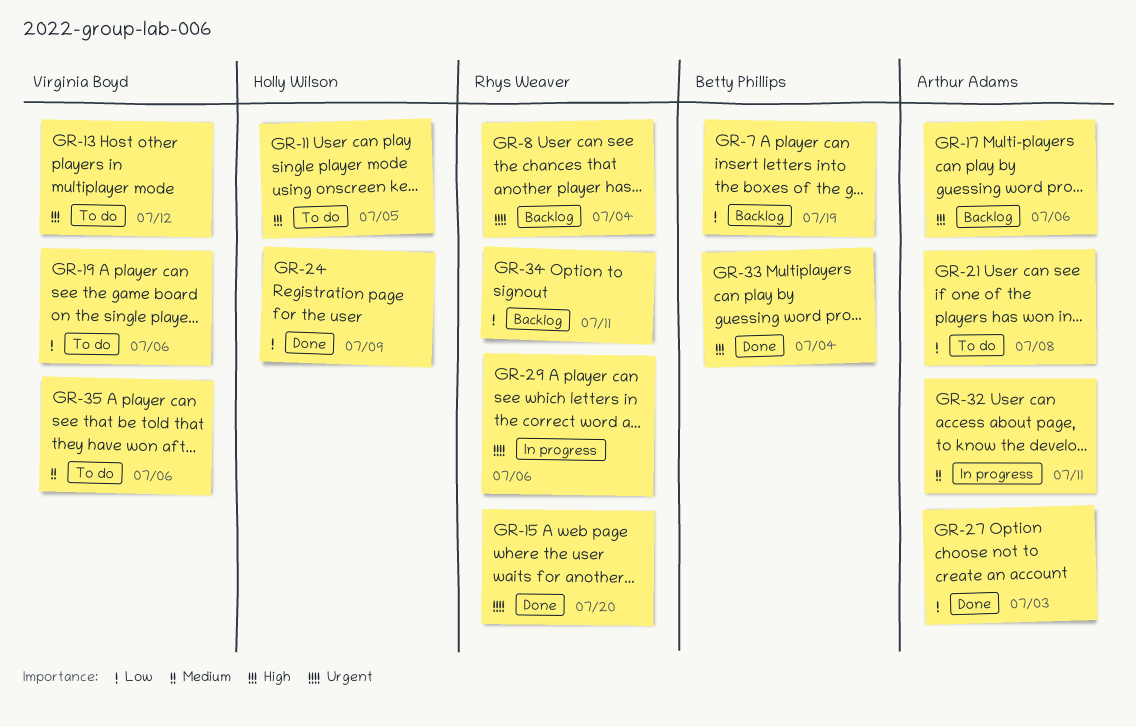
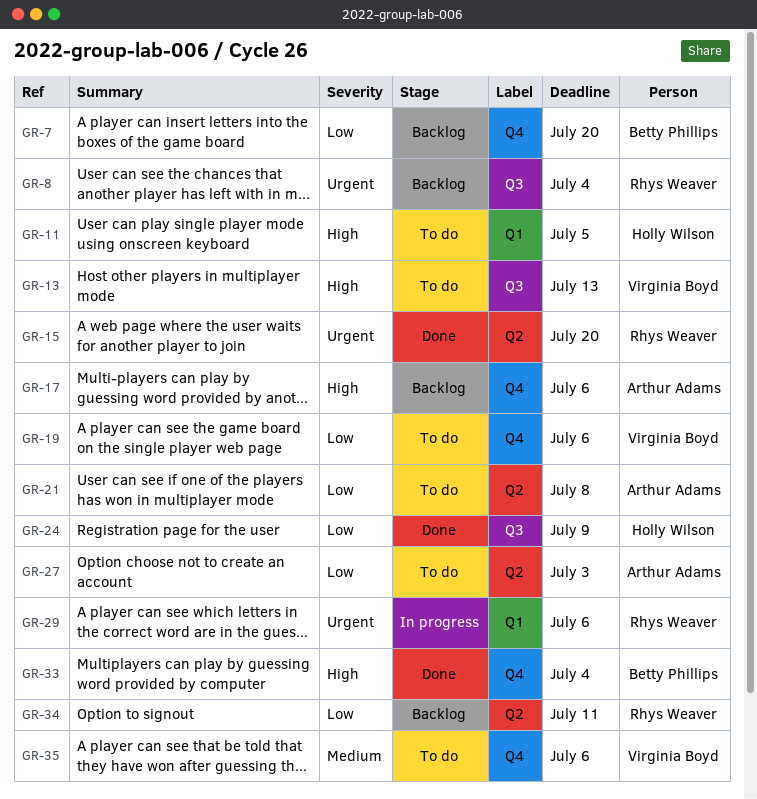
GR-7, due: Jul 19 -> Jul 20
GR-13, due: Jul 12 -> Jul 13
GR-27, status: Done -> To do
GR-32: present -> none

